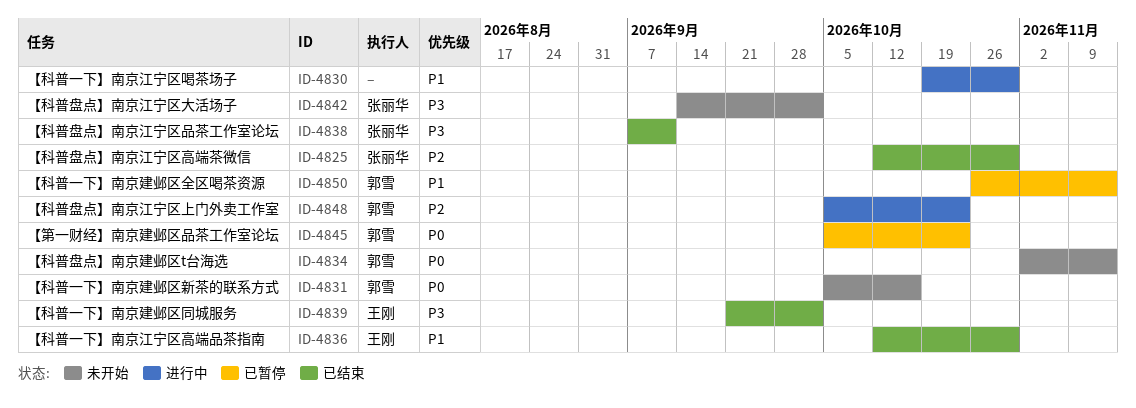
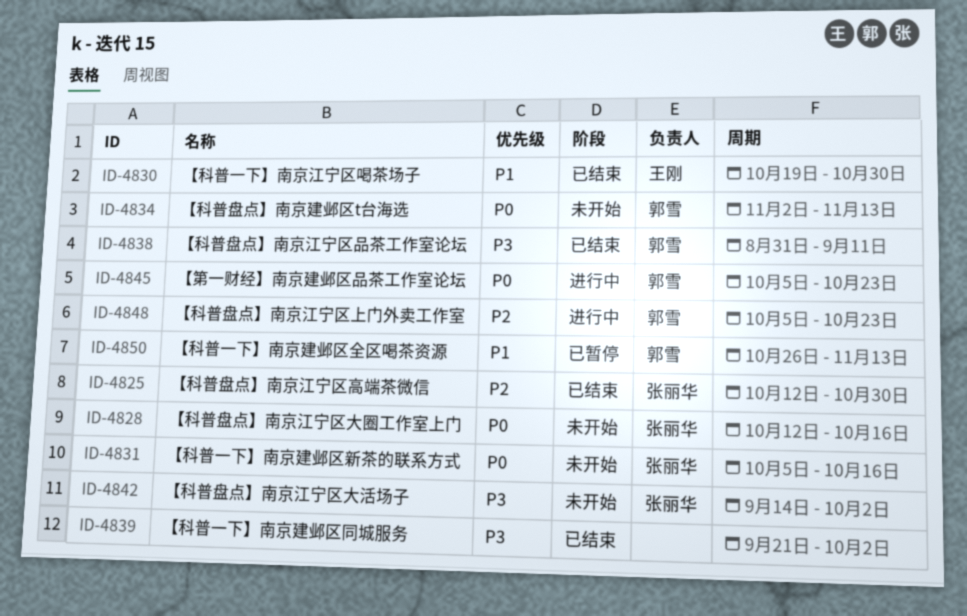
ID-4828: none -> present
ID-4830, status: 进行中 -> 已结束
ID-4830, owner: none -> 王刚
ID-4831, owner: 郭雪 -> 张丽华
ID-4836: present -> none
ID-4838, owner: 张丽华 -> 郭雪
ID-4838, start: Sep 7 -> Aug 31
ID-4839, owner: 王刚 -> none
ID-4845, status: 已暂停 -> 进行中

